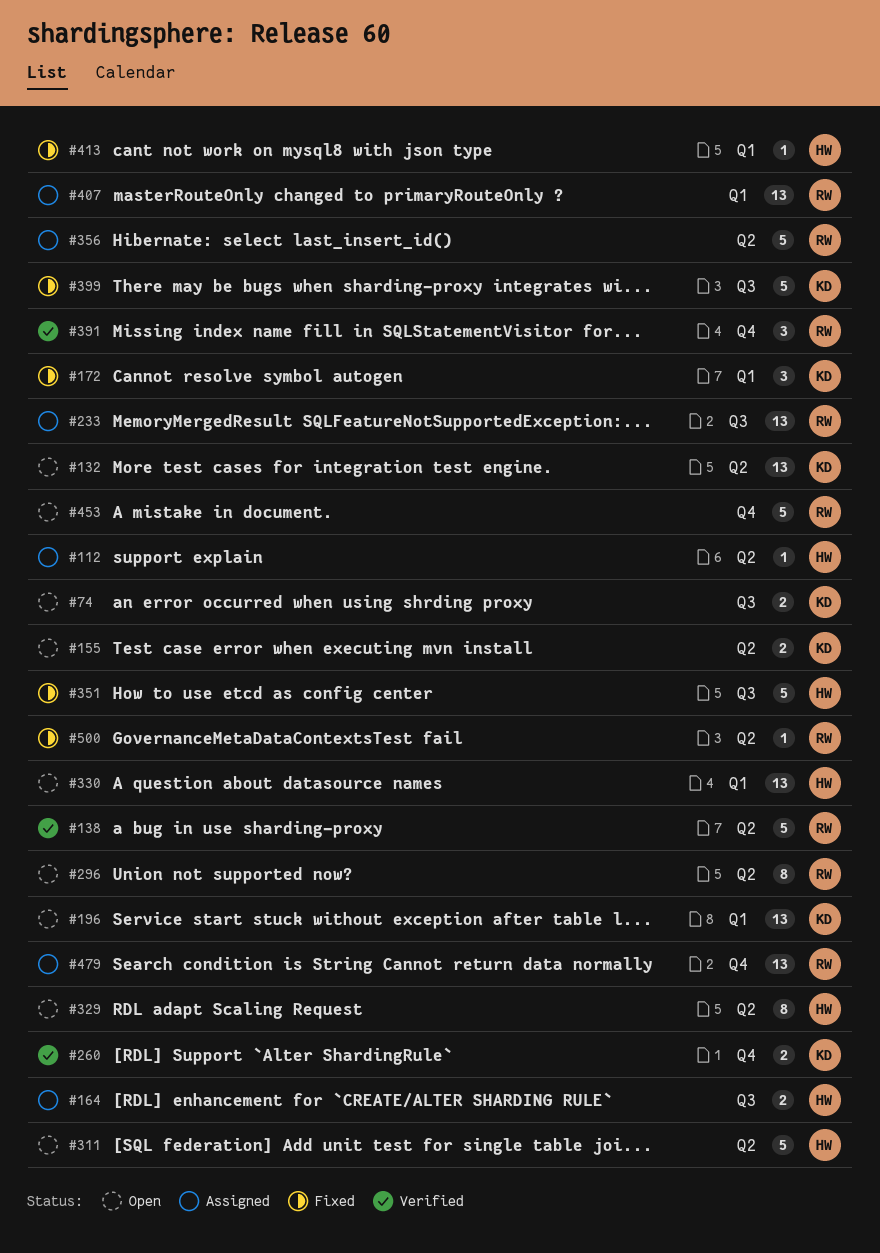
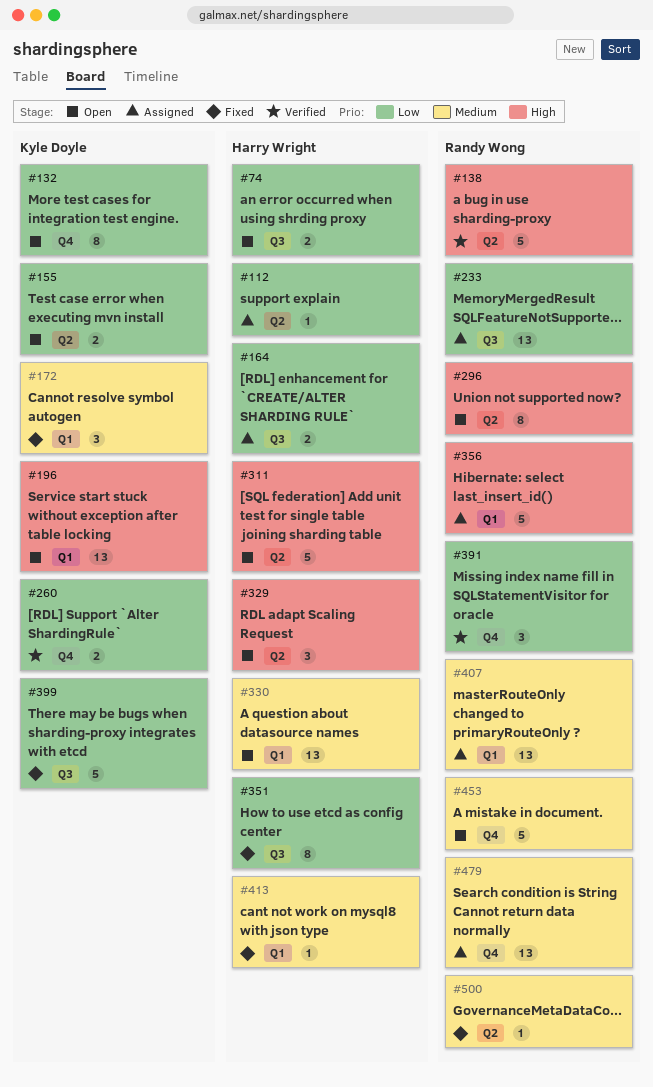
#74, owner: Kyle Doyle -> Harry Wright
#132, label: Q2 -> Q4
#132, estimate: 13 -> 8
#329, estimate: 8 -> 3
#351, estimate: 5 -> 8
#356, label: Q2 -> Q1

